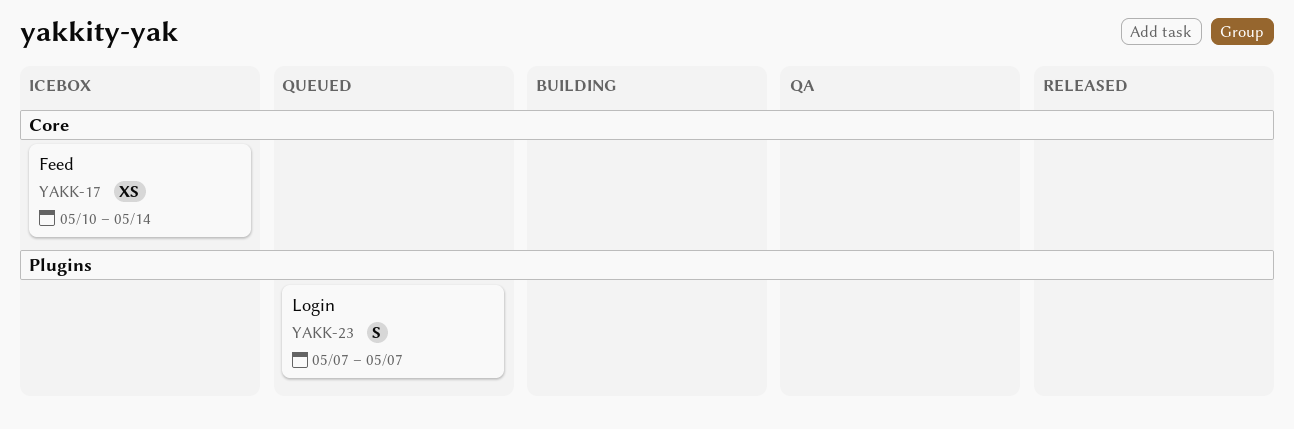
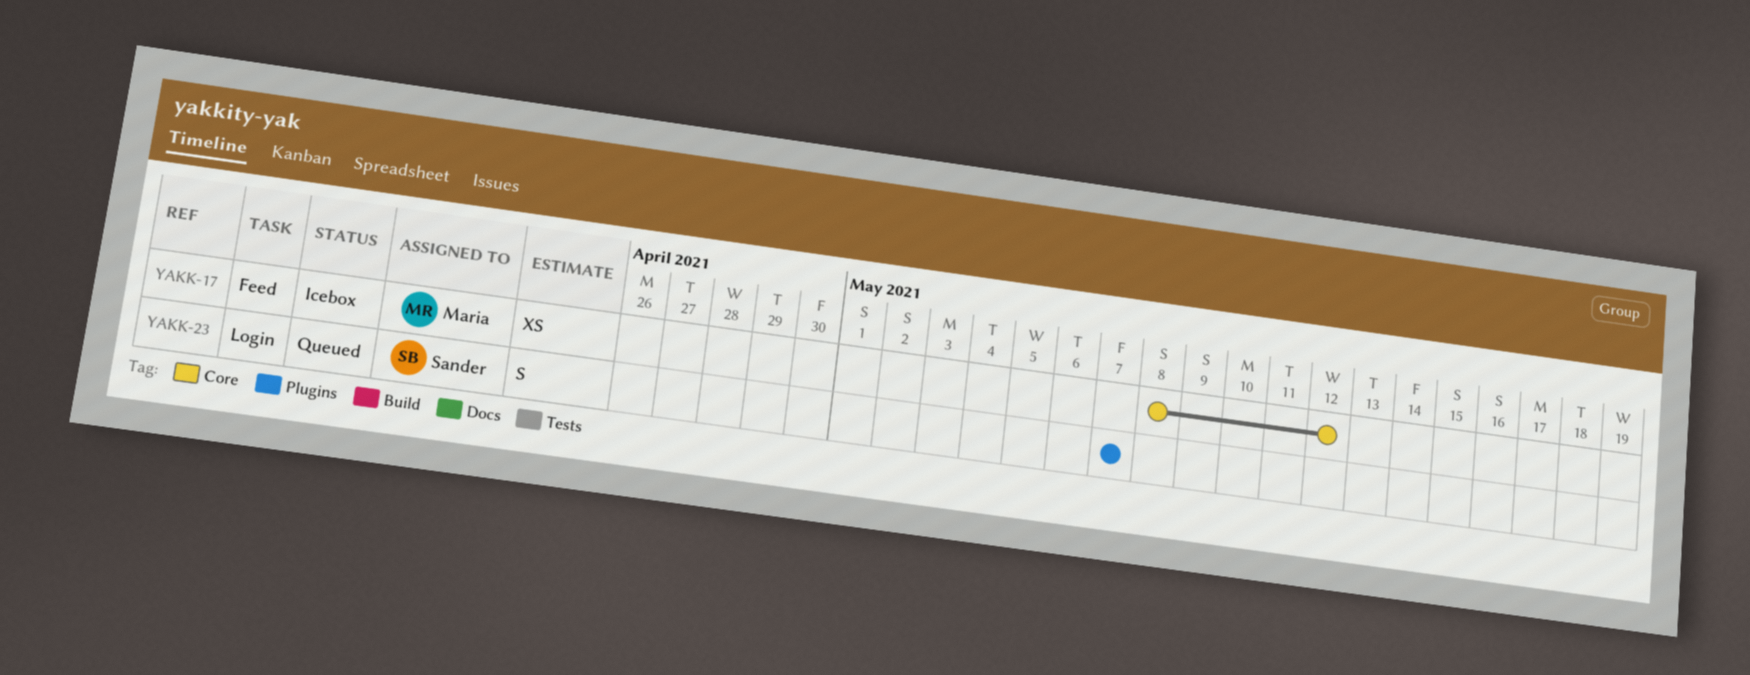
YAKK-17, start: May 10 -> May 8
YAKK-17, due: May 14 -> May 12

